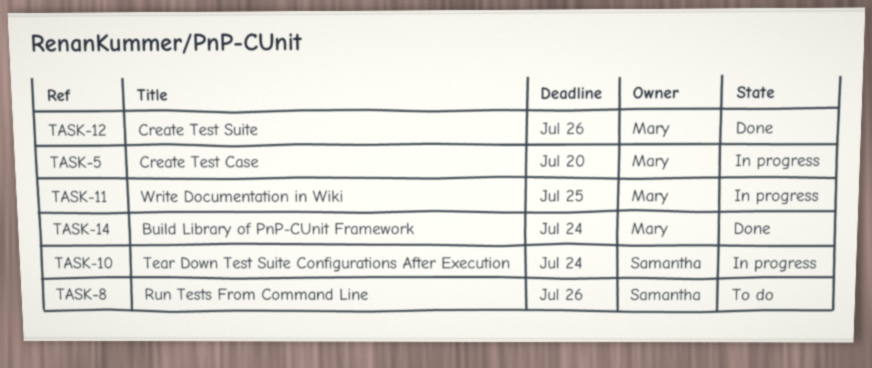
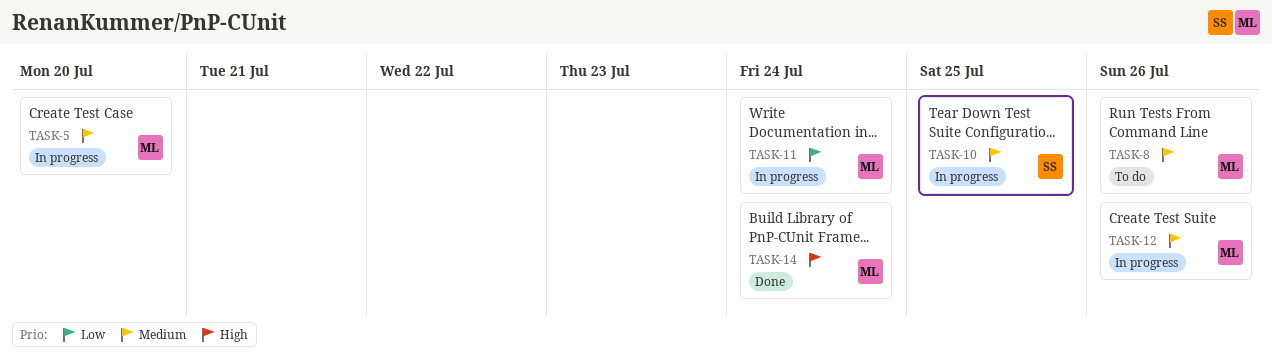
TASK-8, owner: Samantha -> Mary
TASK-10, due: Jul 24 -> Jul 25
TASK-11, due: Jul 25 -> Jul 24
TASK-12, status: Done -> In progress

